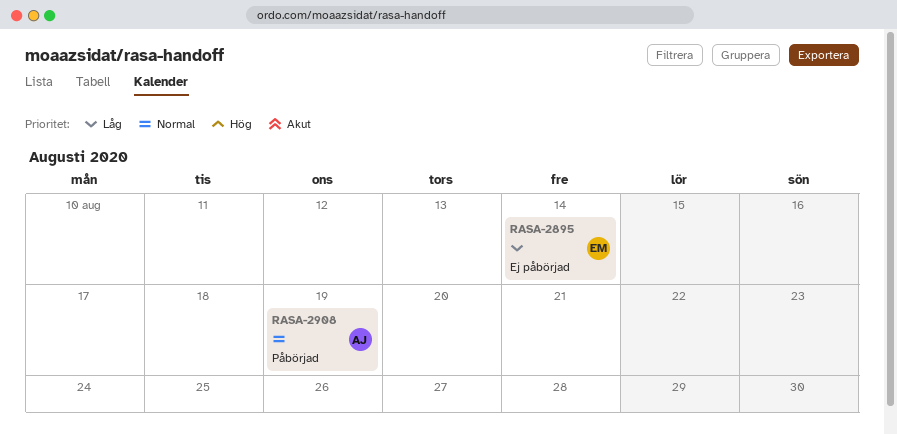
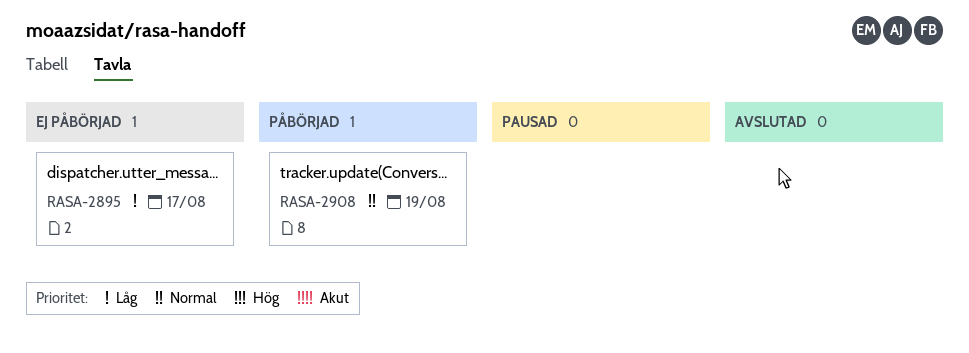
RASA-2895, due: Aug 14 -> Aug 17

